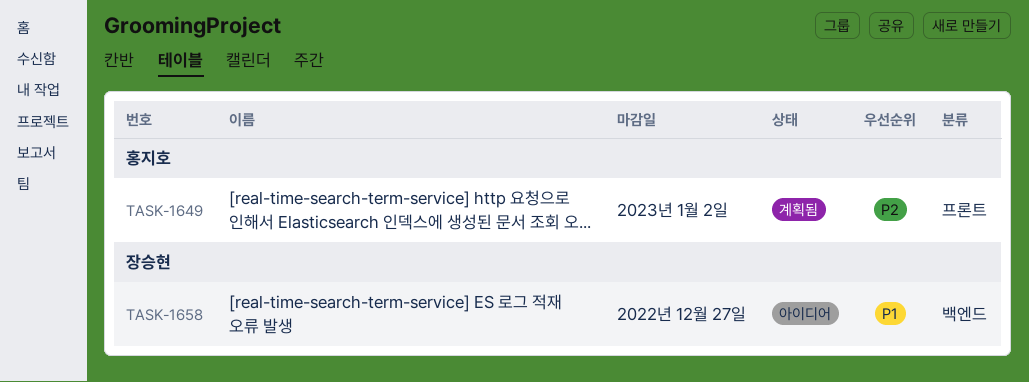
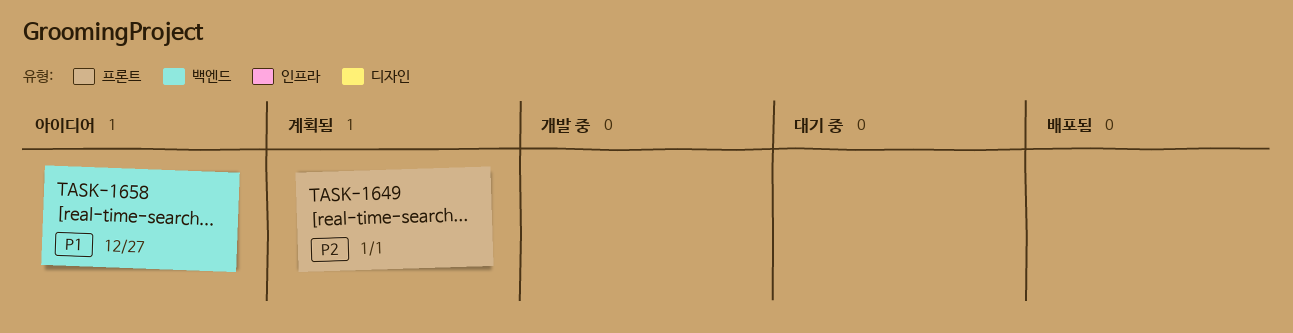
TASK-1649, due: Jan 2 -> Jan 1

